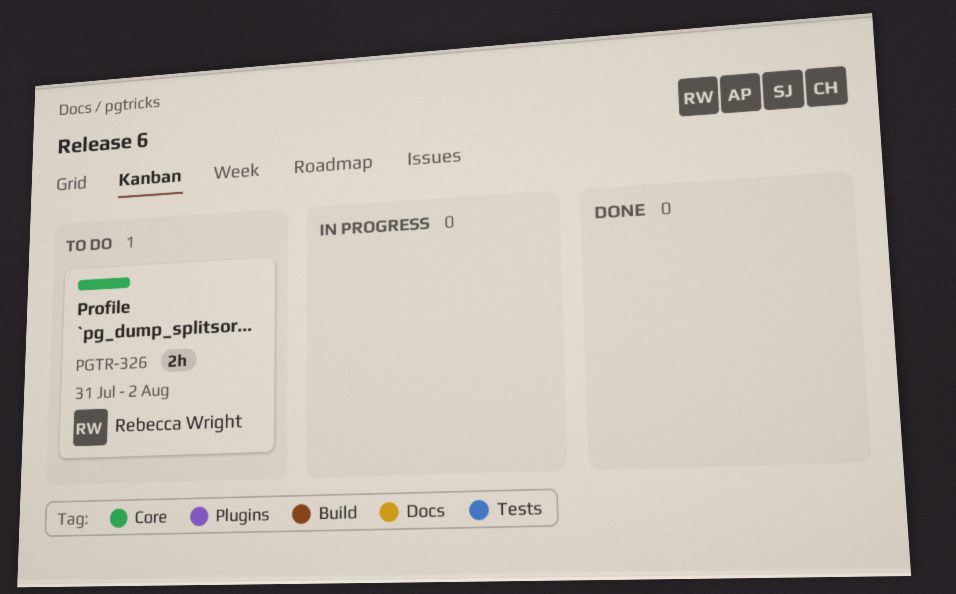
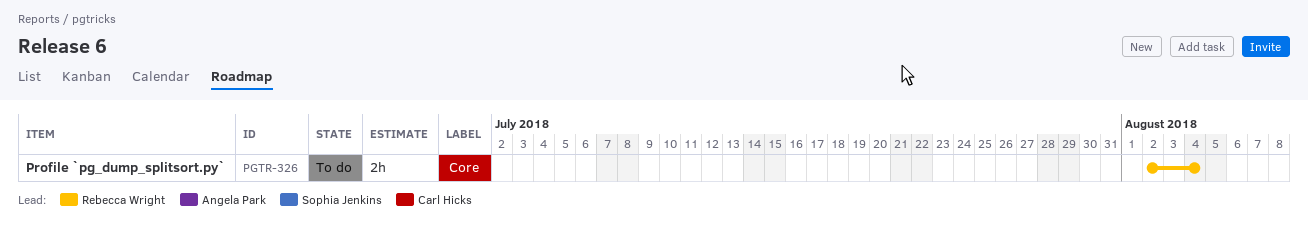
PGTR-326, start: Jul 31 -> Aug 2
PGTR-326, due: Aug 2 -> Aug 4

